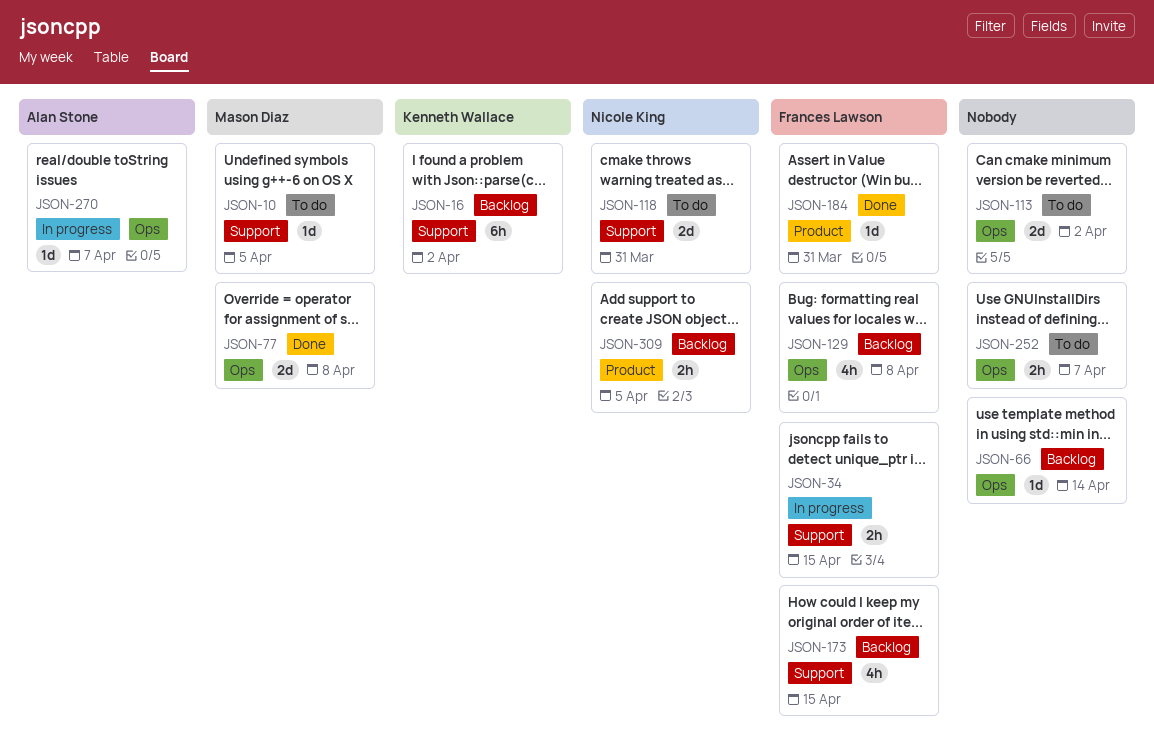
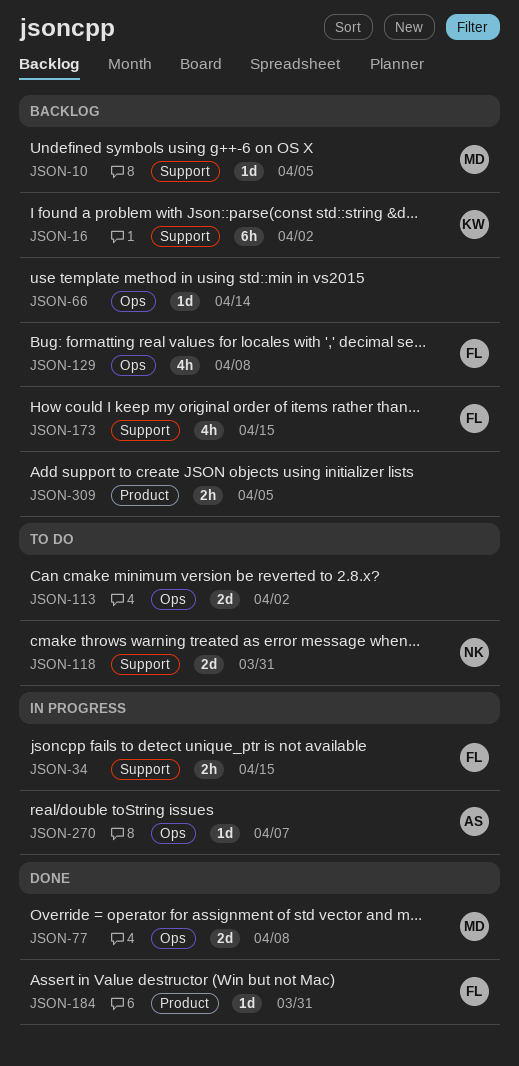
JSON-10, status: To do -> Backlog
JSON-252: present -> none
JSON-309, owner: Nicole King -> none

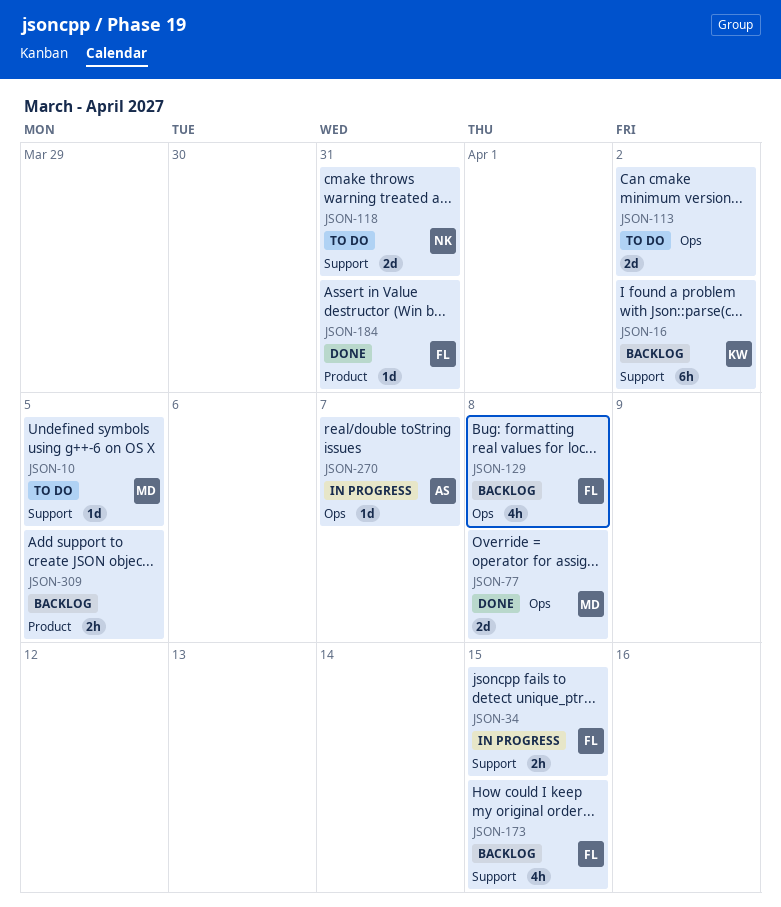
JSON-10, status: Backlog -> To do
JSON-66: present -> none

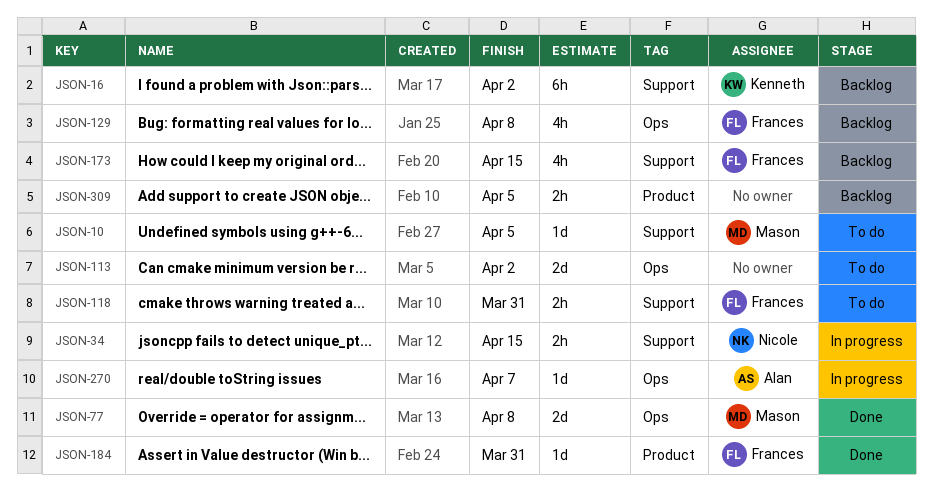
JSON-34, owner: Frances -> Nicole
JSON-118, owner: Nicole -> Frances
JSON-118, estimate: 2d -> 2h

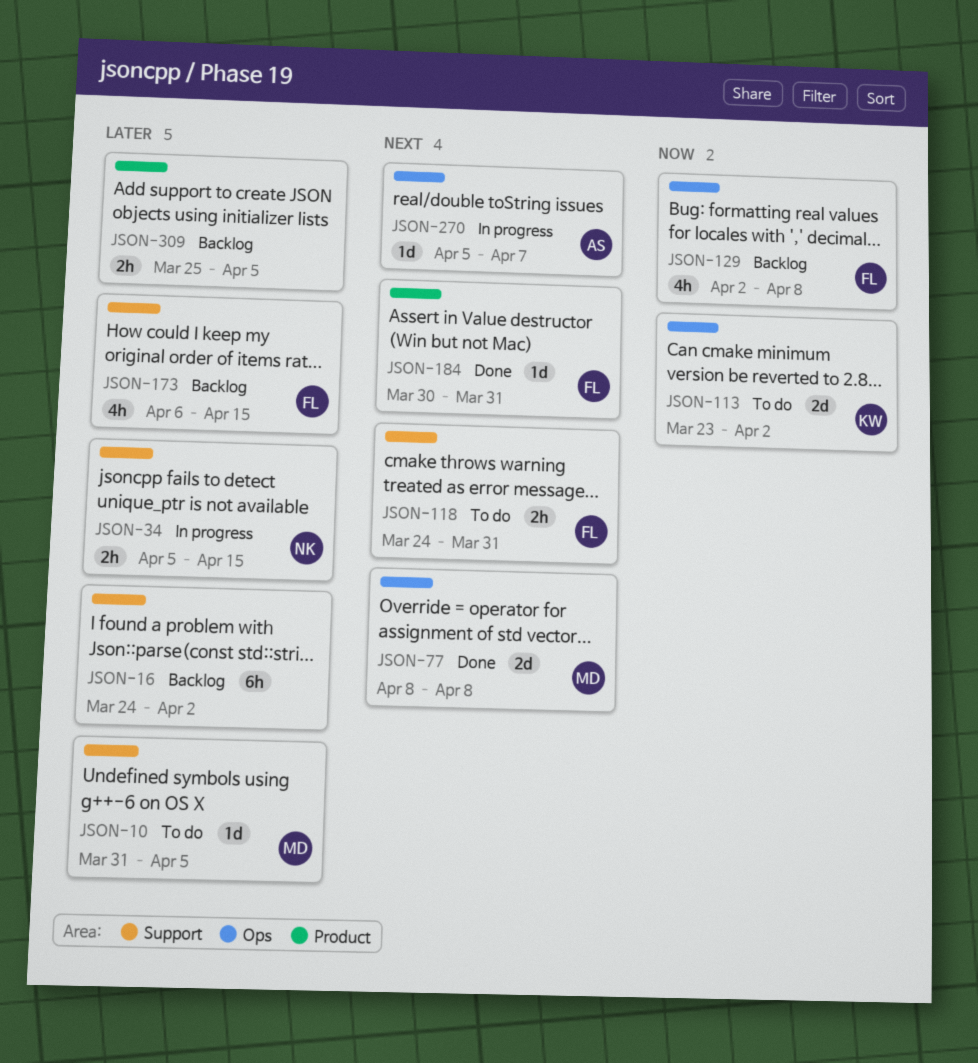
JSON-16, owner: Kenneth -> none
JSON-113, owner: none -> Kenneth

